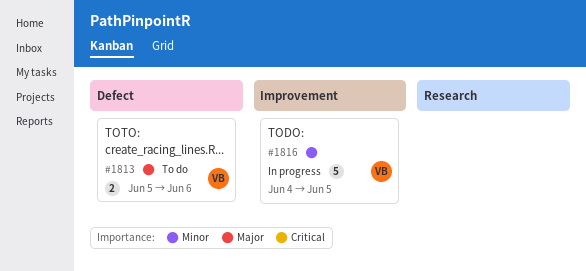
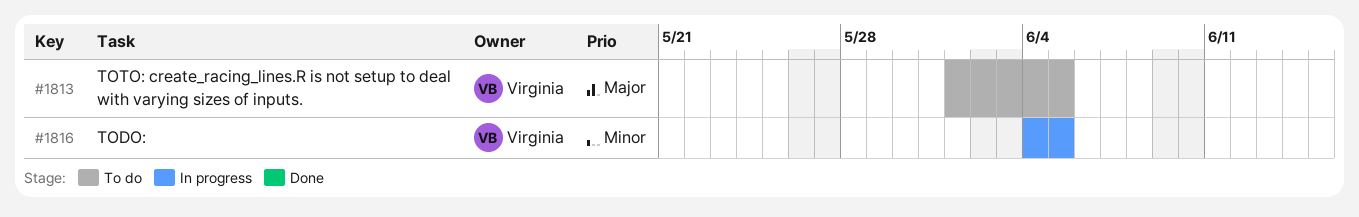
#1813, start: Jun 5 -> Jun 1
#1813, due: Jun 6 -> Jun 5

